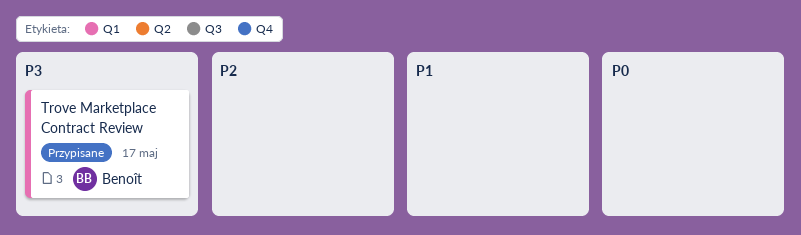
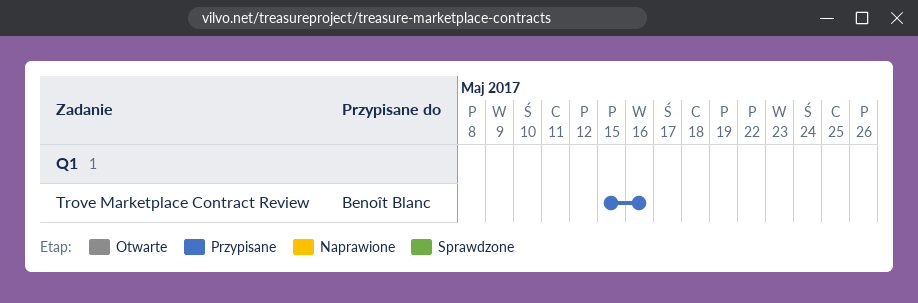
Trove Marketplace Contract Review, due: May 17 -> May 16

